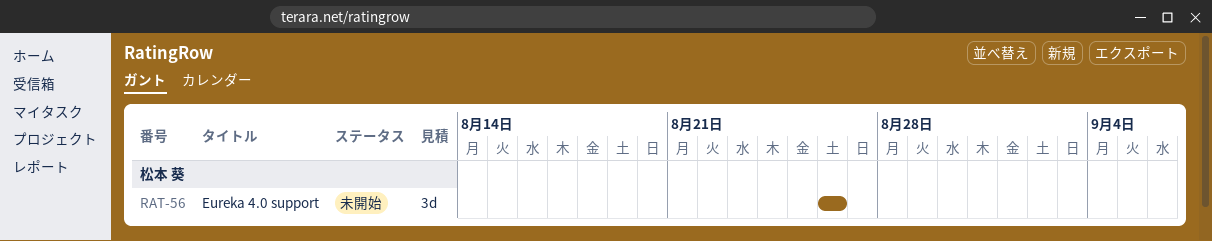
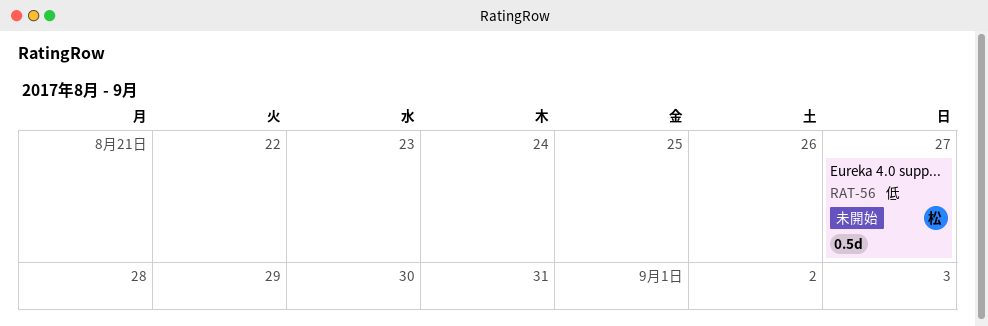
RAT-56, estimate: 3d -> 0.5d
RAT-56, due: Aug 26 -> Aug 27

